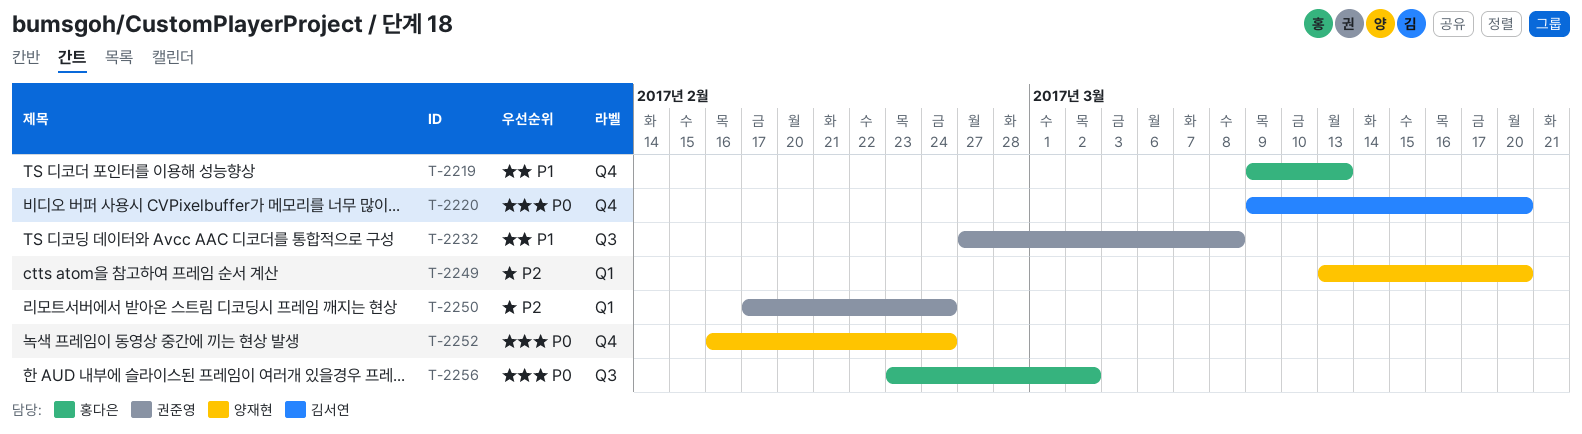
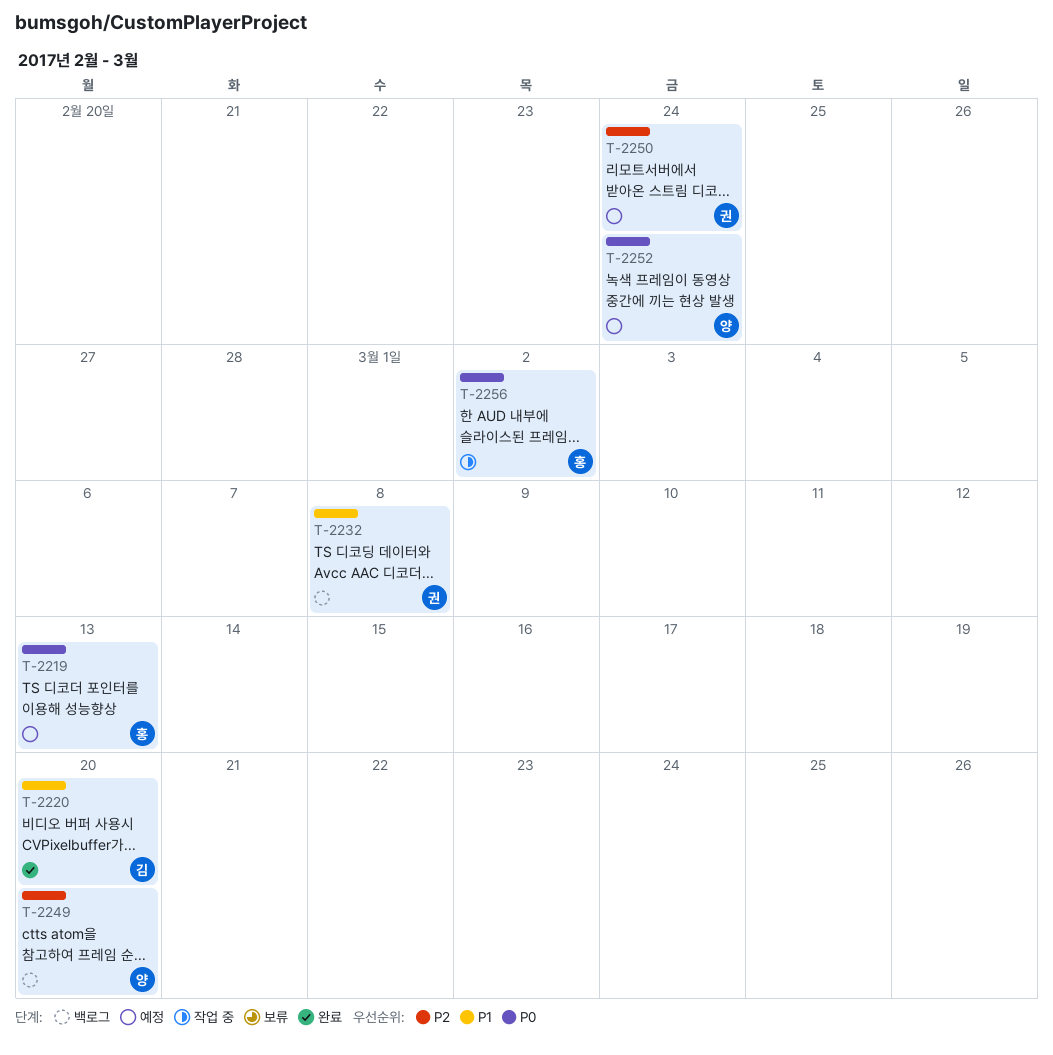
T-2219, priority: P1 -> P0
T-2220, priority: P0 -> P1

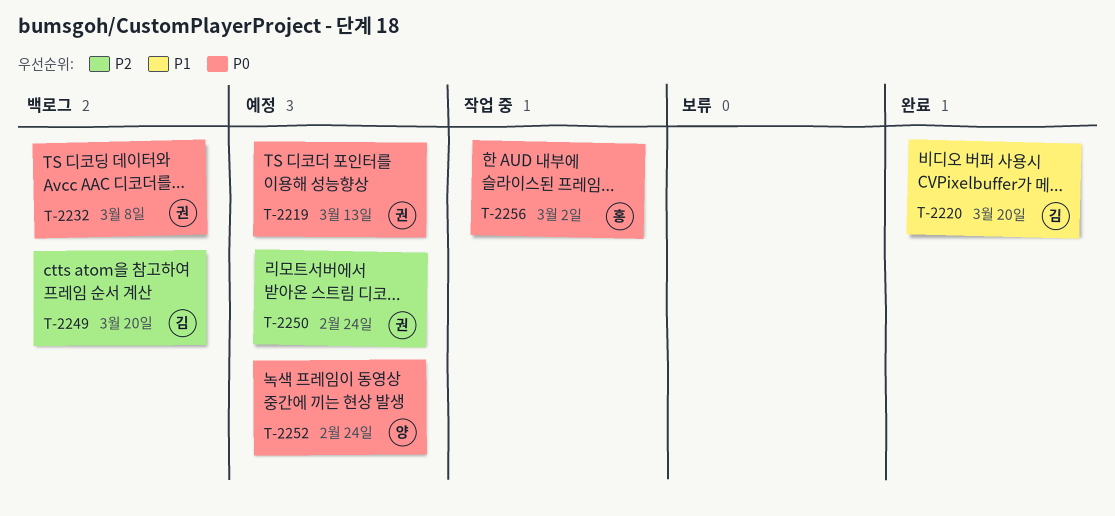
T-2219, owner: 홍 -> 권
T-2232, priority: P1 -> P0
T-2249, owner: 양 -> 김

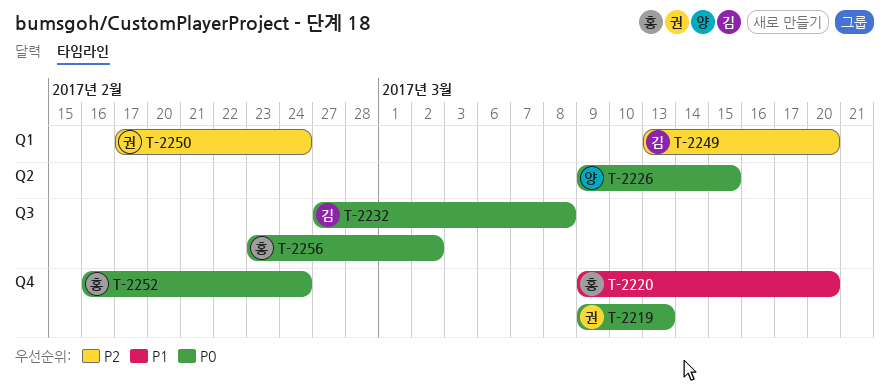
T-2220, owner: 김 -> 홍
T-2226: none -> present
T-2232, owner: 권 -> 김
T-2252, owner: 양 -> 홍

